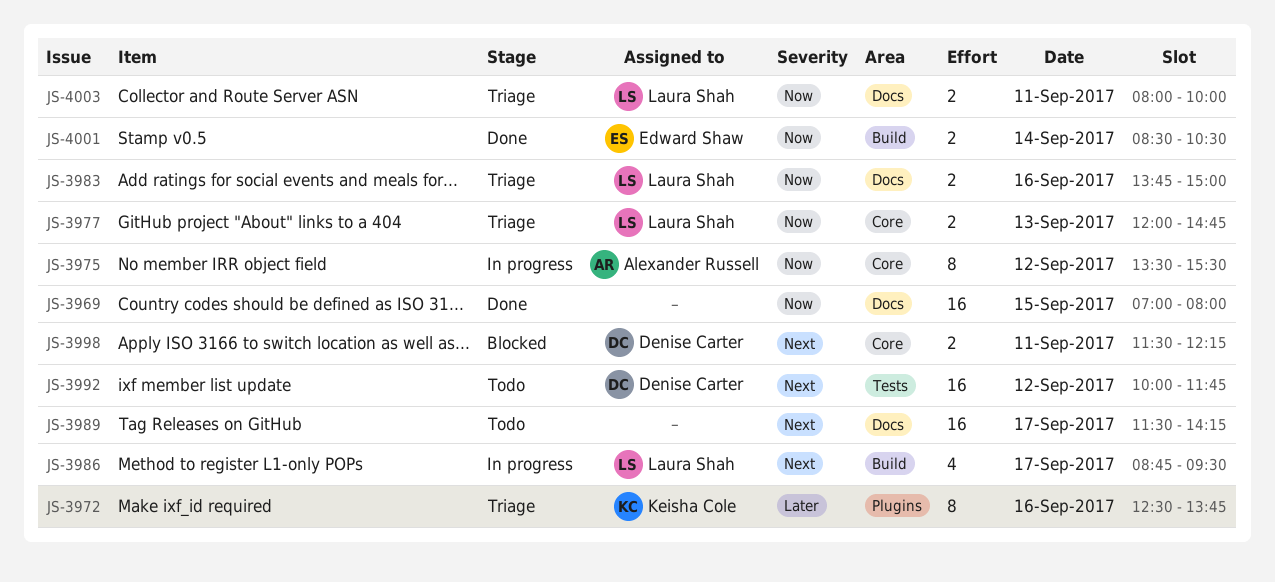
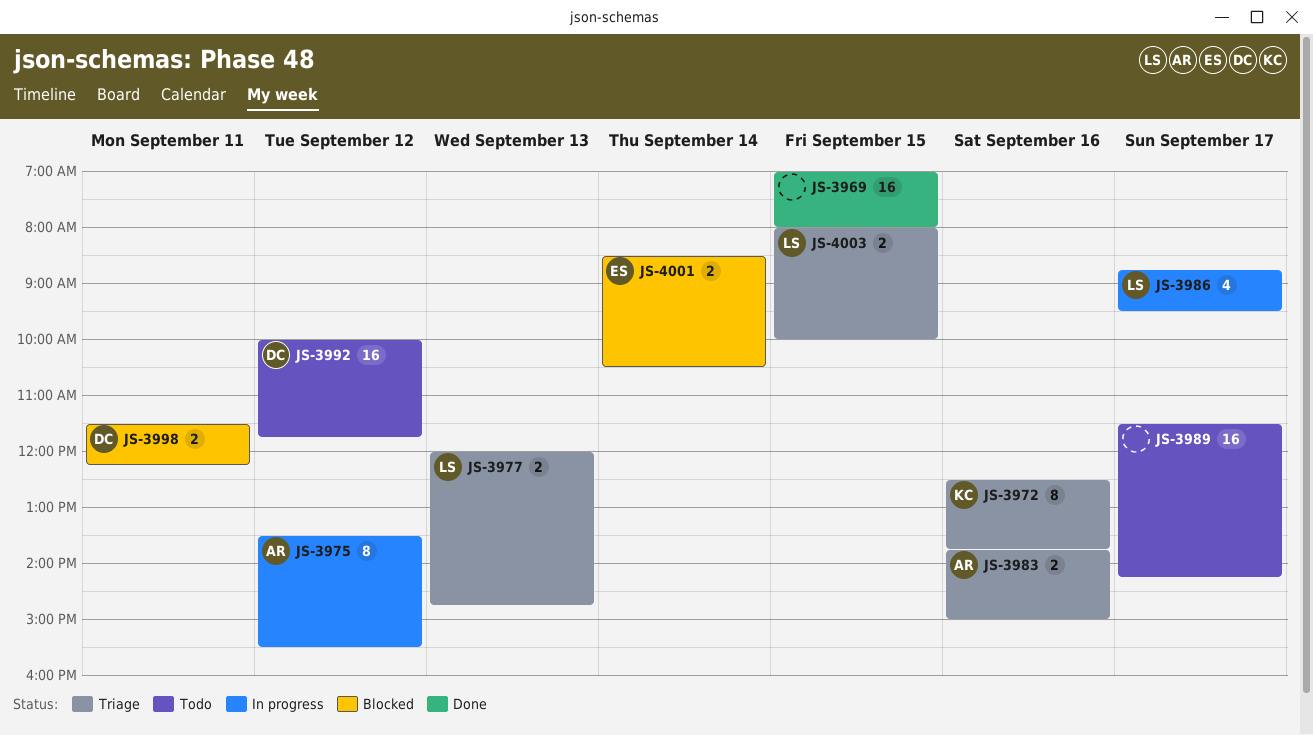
JS-3983, owner: Laura Shah -> Alexander Russell
JS-4001, status: Done -> Blocked
JS-4003, day: Sep 11 -> Sep 15

